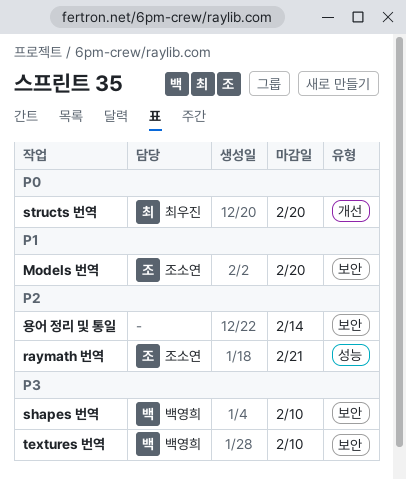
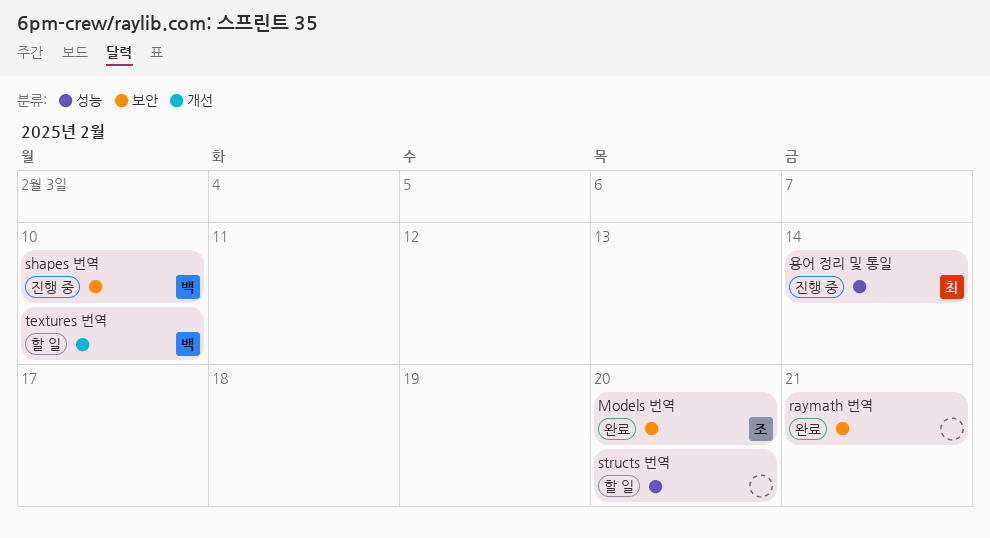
raymath 번역, owner: 조소연 -> none
raymath 번역, label: 성능 -> 보안
structs 번역, owner: 최우진 -> none
structs 번역, label: 개선 -> 성능
textures 번역, label: 보안 -> 개선
용어 정리 및 통일, owner: none -> 최우진
용어 정리 및 통일, label: 보안 -> 성능

